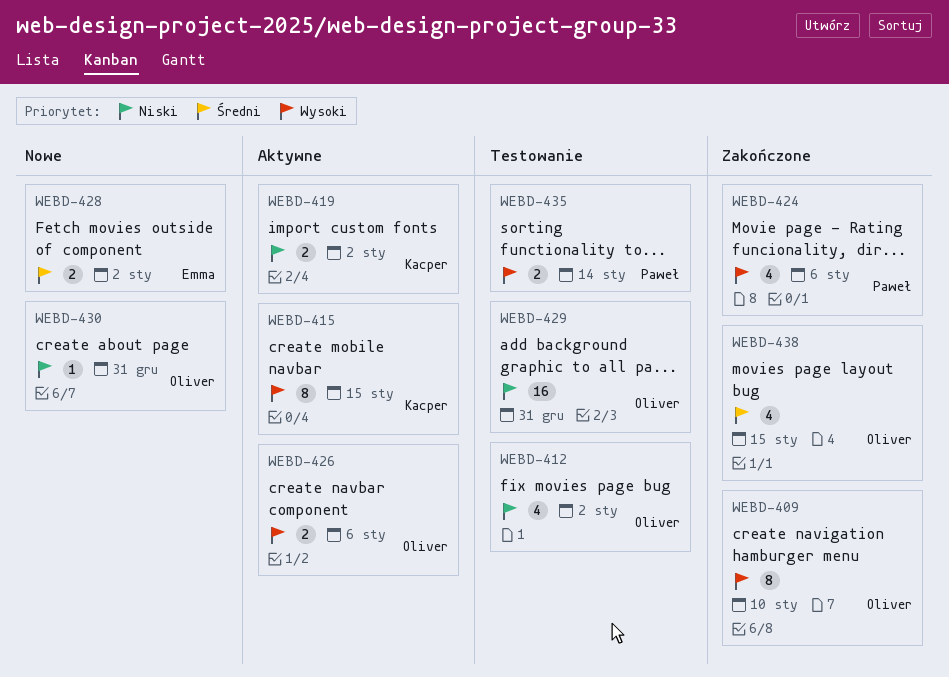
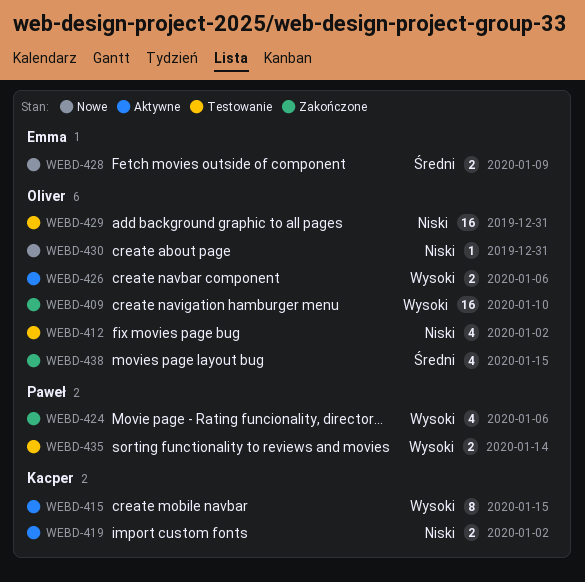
WEBD-409, estimate: 8 -> 16
WEBD-428, due: Jan 2 -> Jan 9

